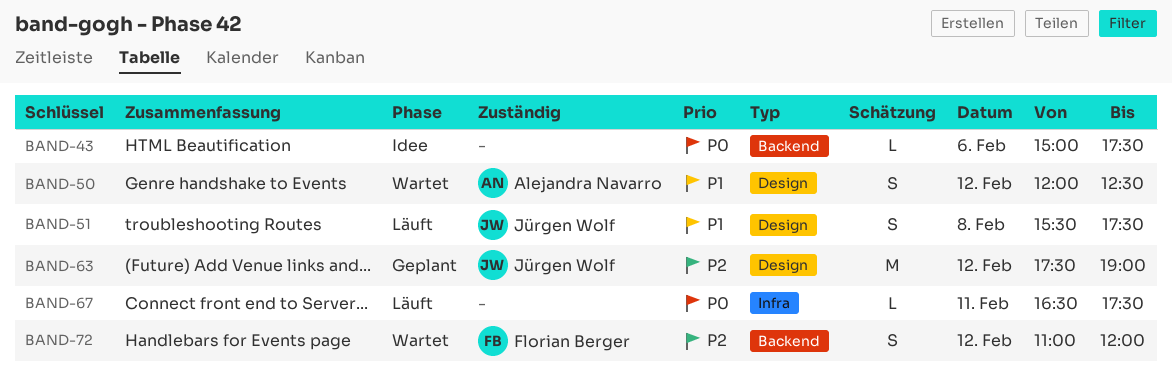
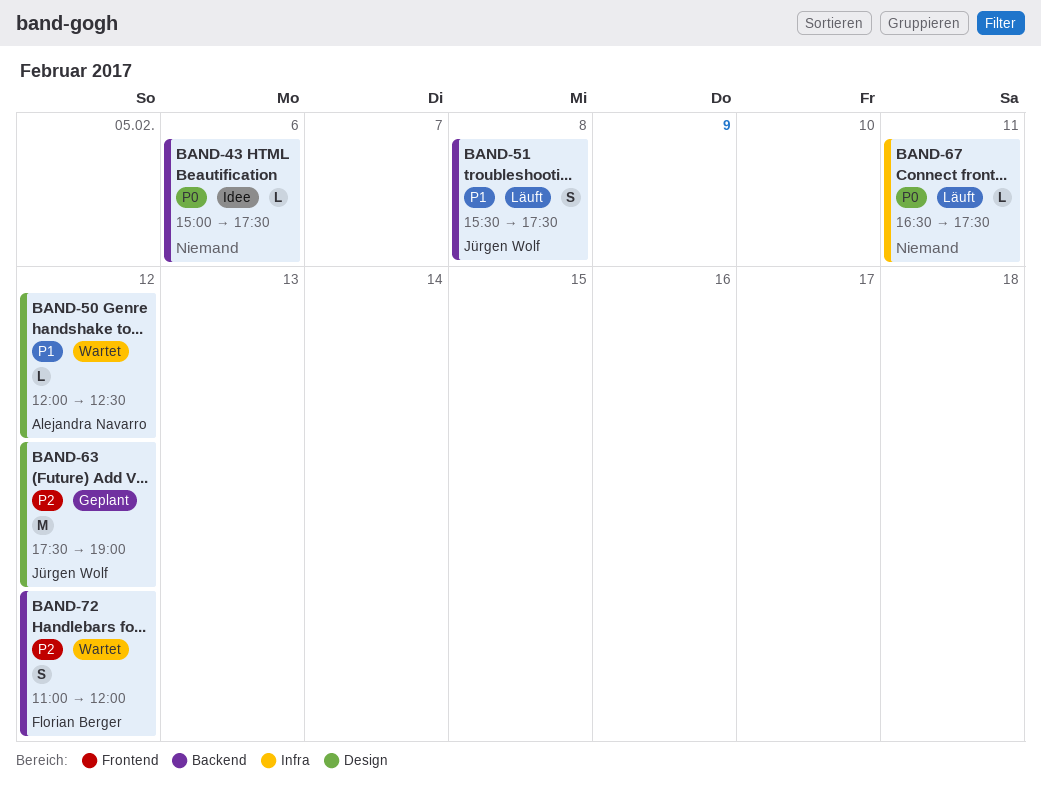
BAND-50, estimate: S -> L
BAND-51, label: Design -> Backend

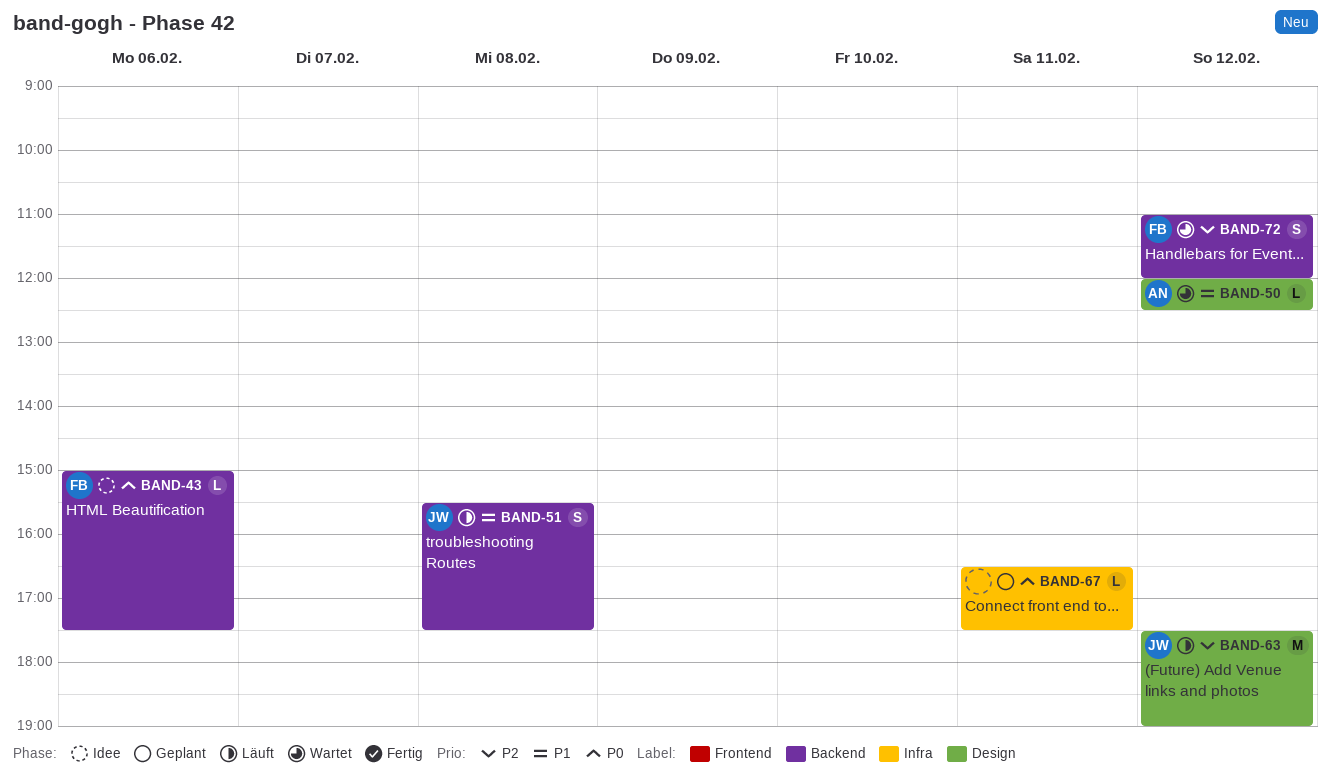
BAND-43, owner: none -> Florian Berger
BAND-63, status: Geplant -> Läuft
BAND-67, status: Läuft -> Geplant

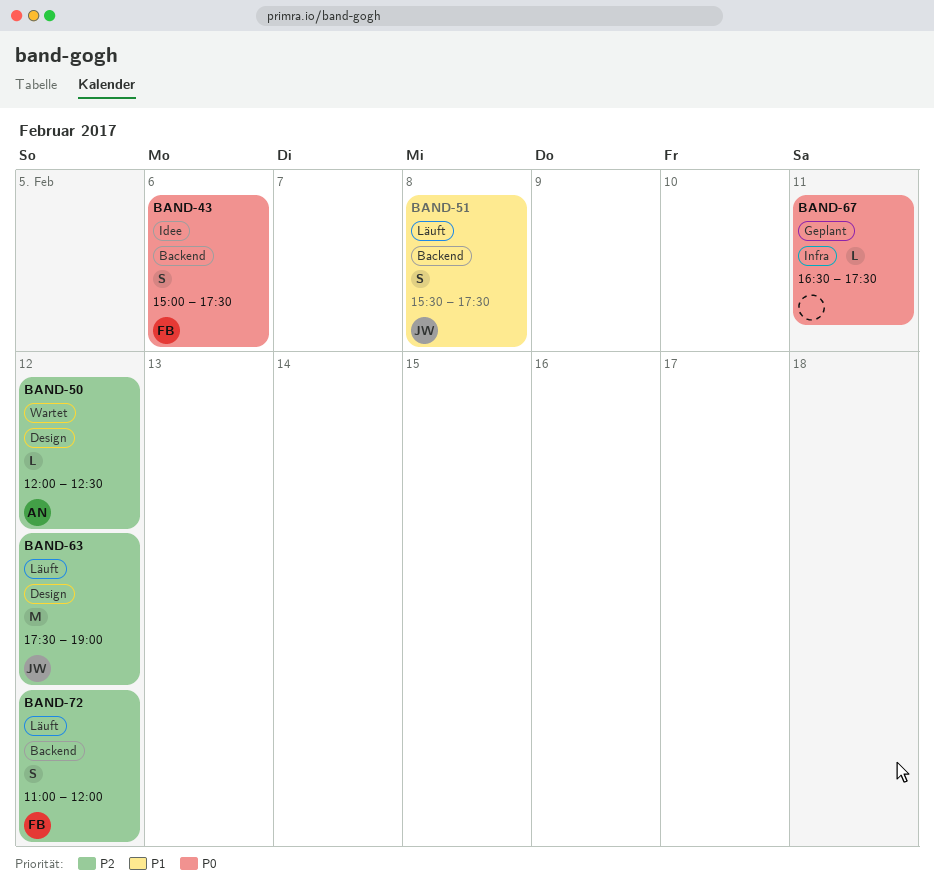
BAND-43, estimate: L -> S
BAND-50, priority: P1 -> P2
BAND-72, status: Wartet -> Läuft

